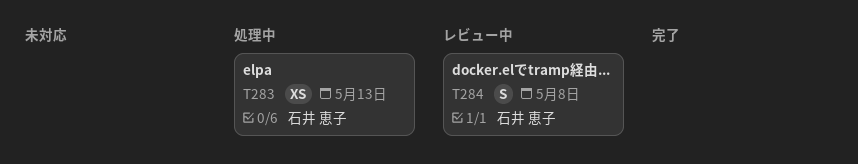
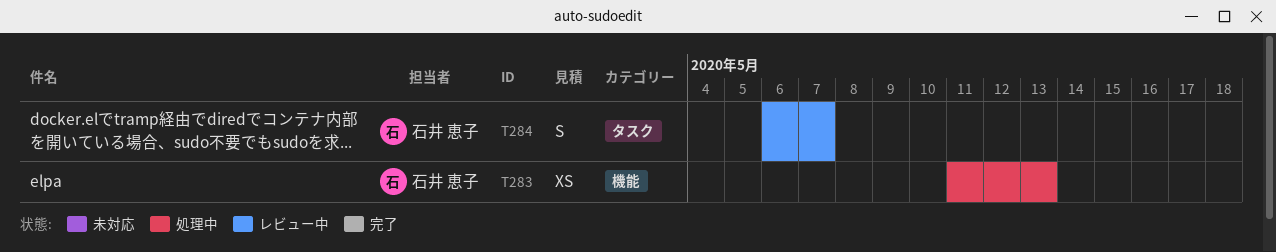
T284, due: May 8 -> May 7

